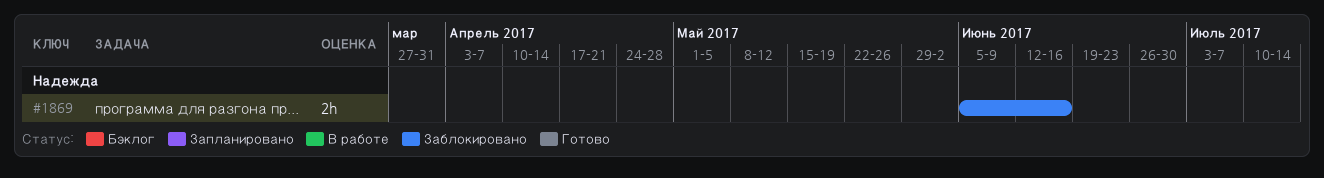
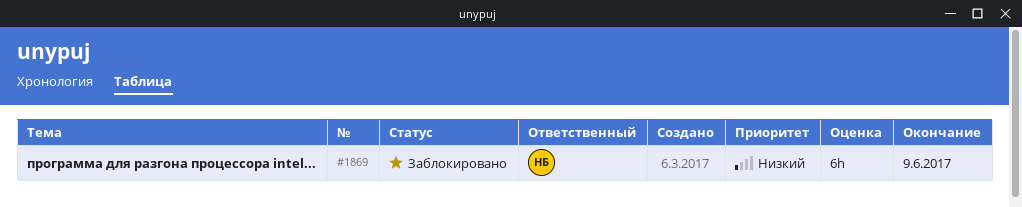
#1869, estimate: 2h -> 6h
#1869, due: Jun 16 -> Jun 9

